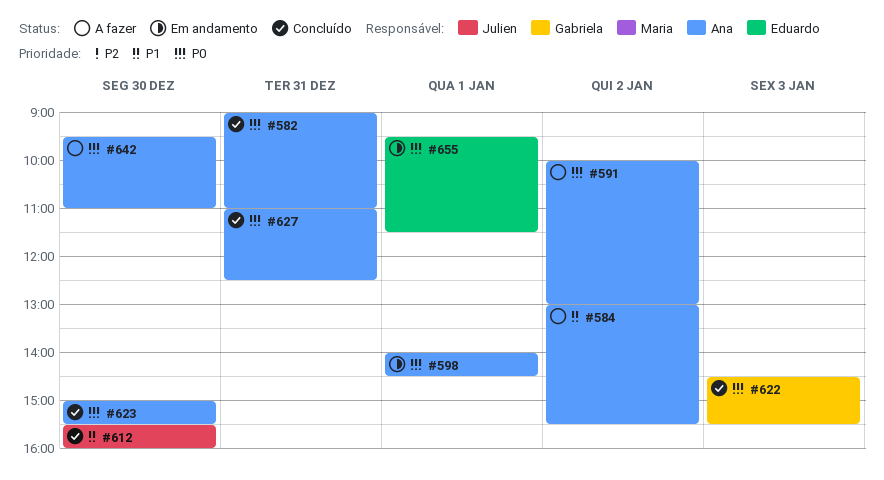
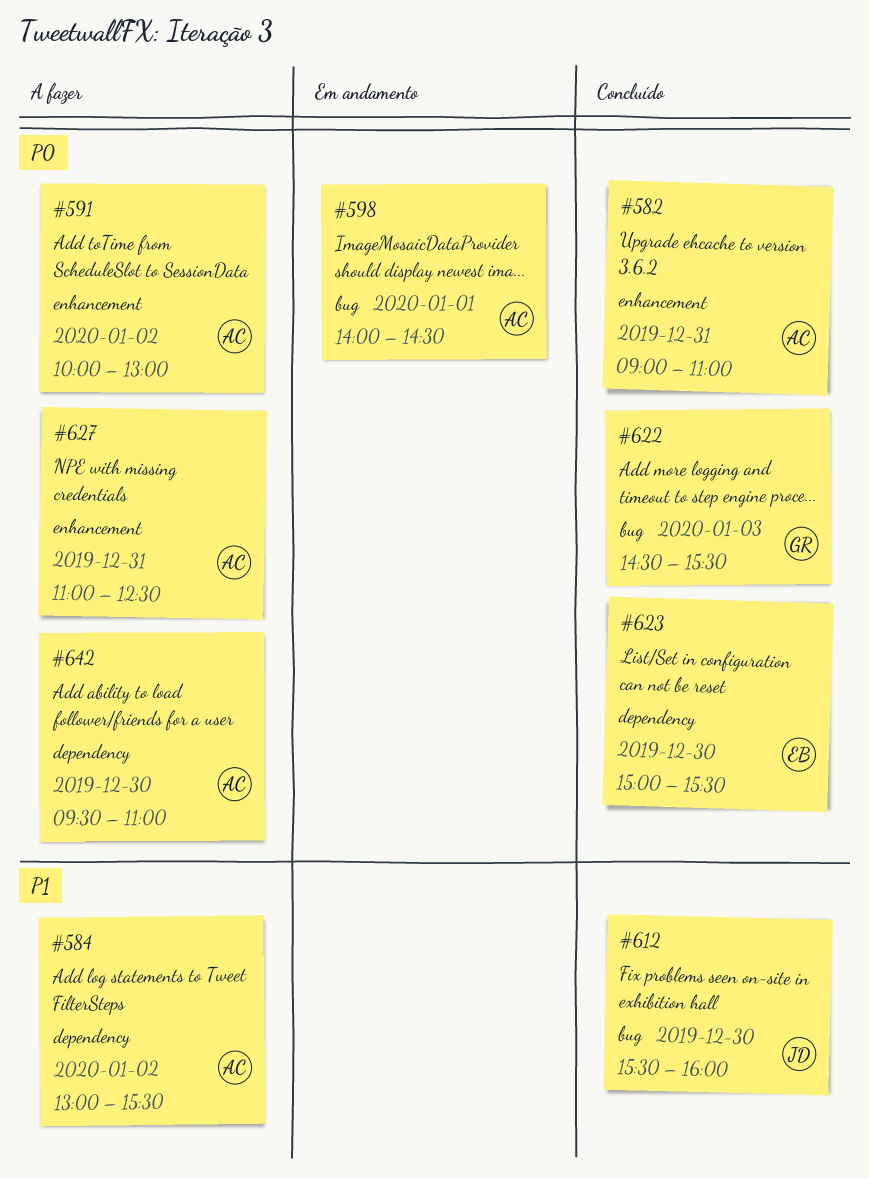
#623, owner: Ana -> Eduardo
#627, status: Concluído -> A fazer
#655: present -> none

